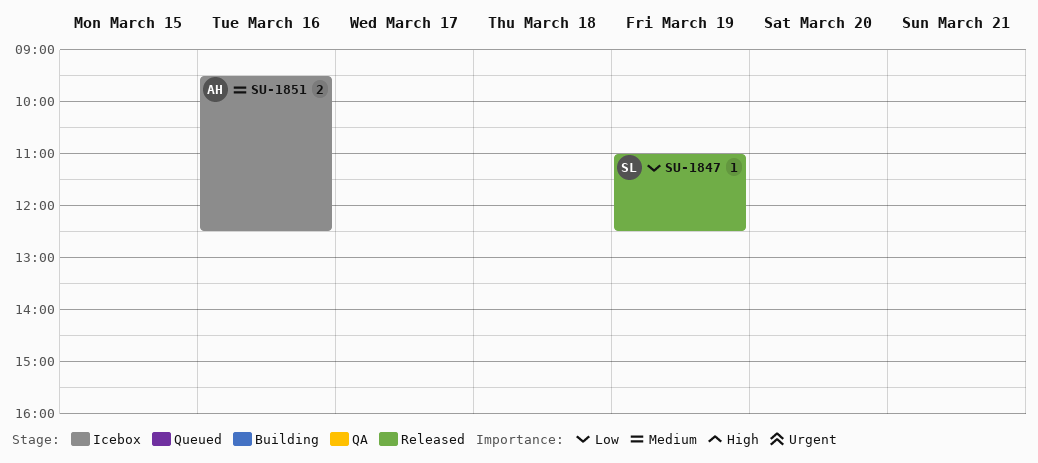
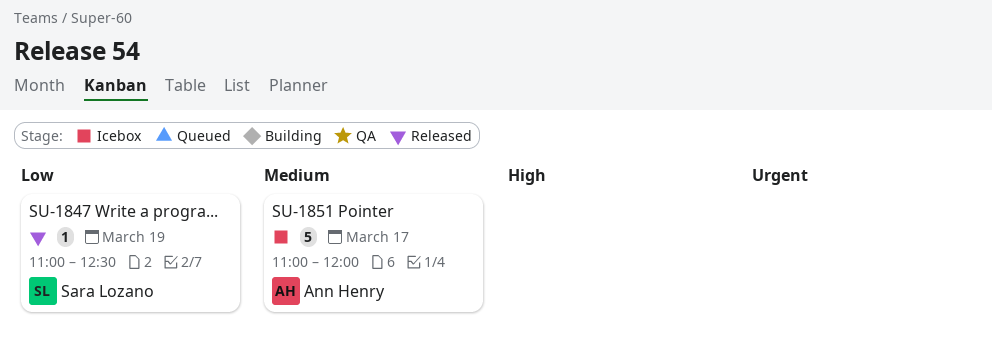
SU-1851, estimate: 2 -> 5
SU-1851, day: Mar 16 -> Mar 17
SU-1851, begins: 09:30 -> 11:00
SU-1851, ends: 12:30 -> 12:00

